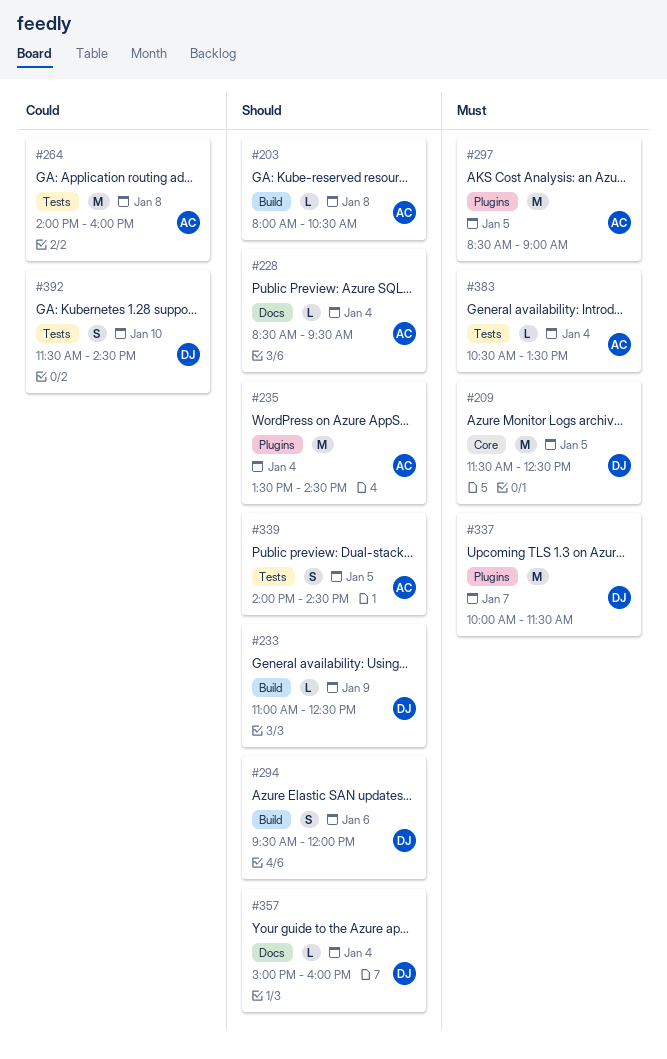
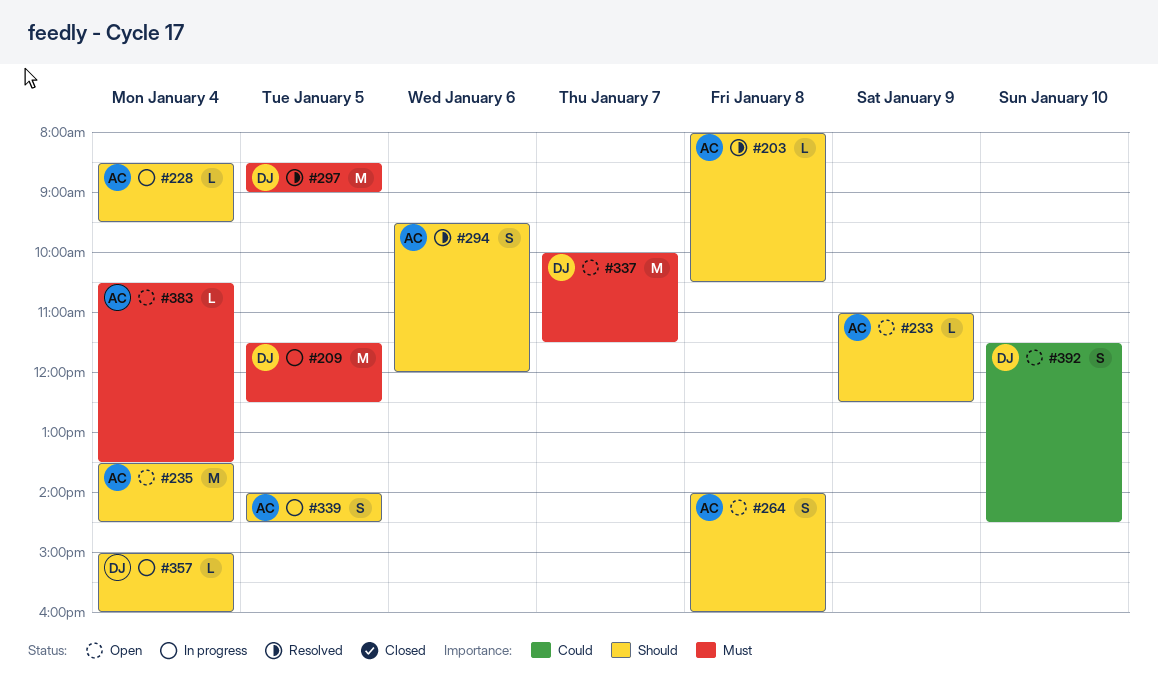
#233, owner: DJ -> AC
#264, priority: Could -> Should
#264, estimate: M -> S
#294, owner: DJ -> AC
#297, owner: AC -> DJ

